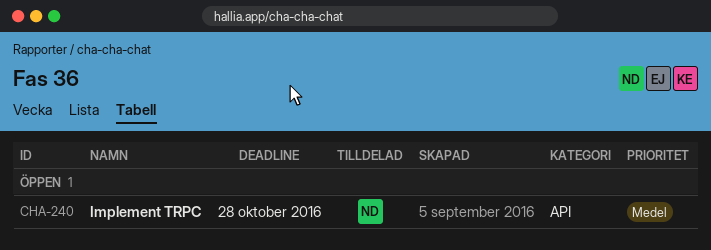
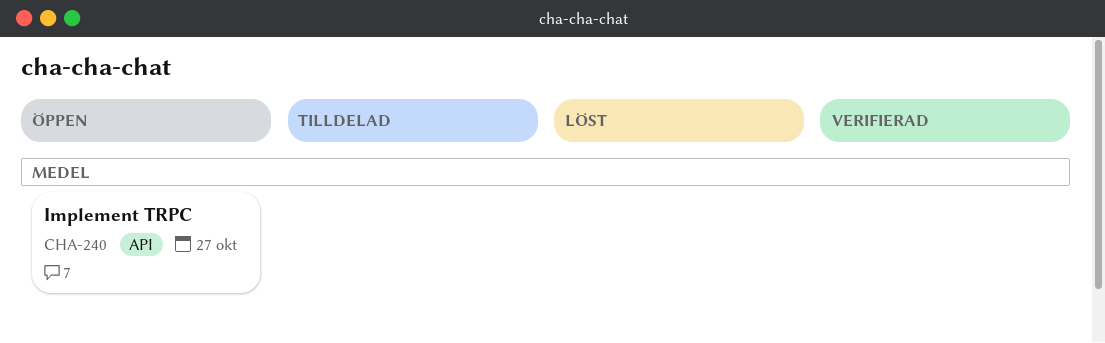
CHA-240, due: Oct 28 -> Oct 27

